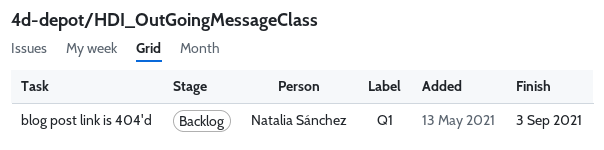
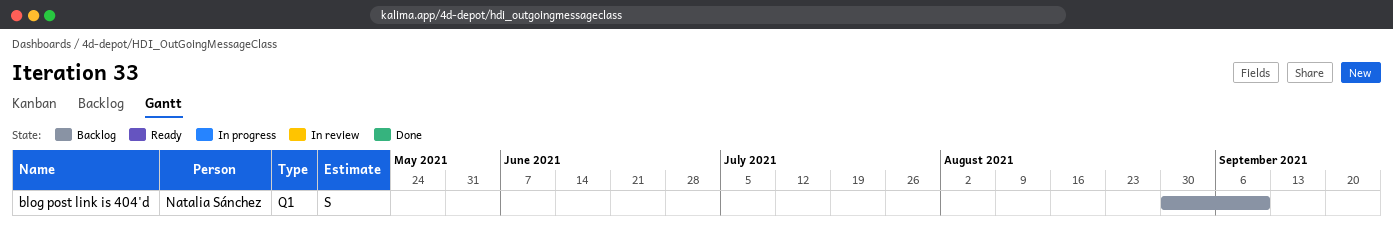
blog post link is 404'd, due: Sep 3 -> Sep 10

